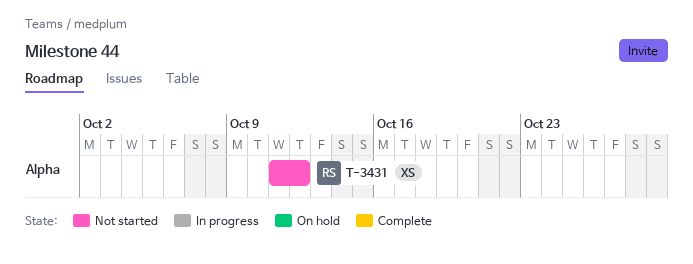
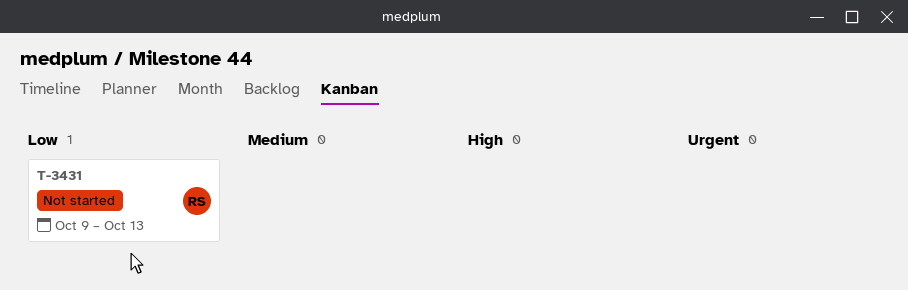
T-3431, start: Oct 11 -> Oct 9
T-3431, due: Oct 12 -> Oct 13

